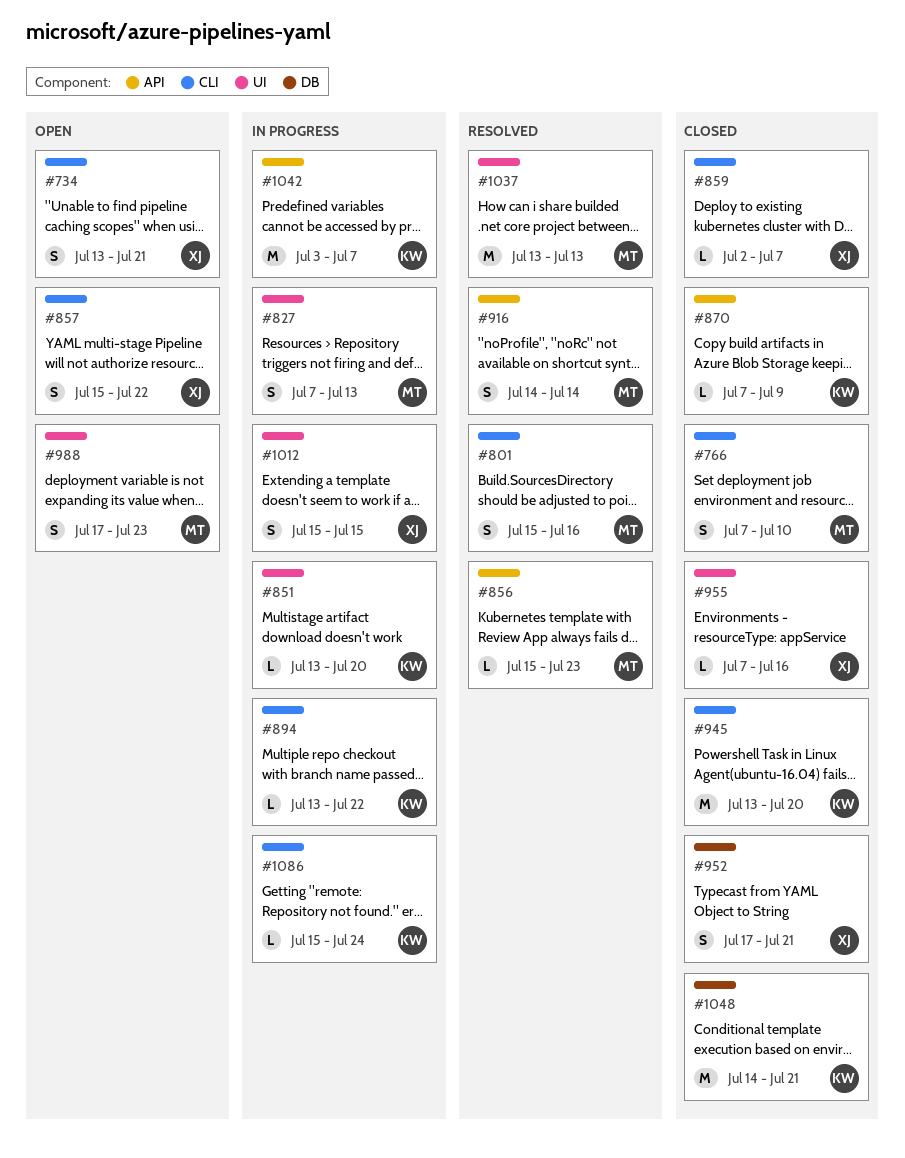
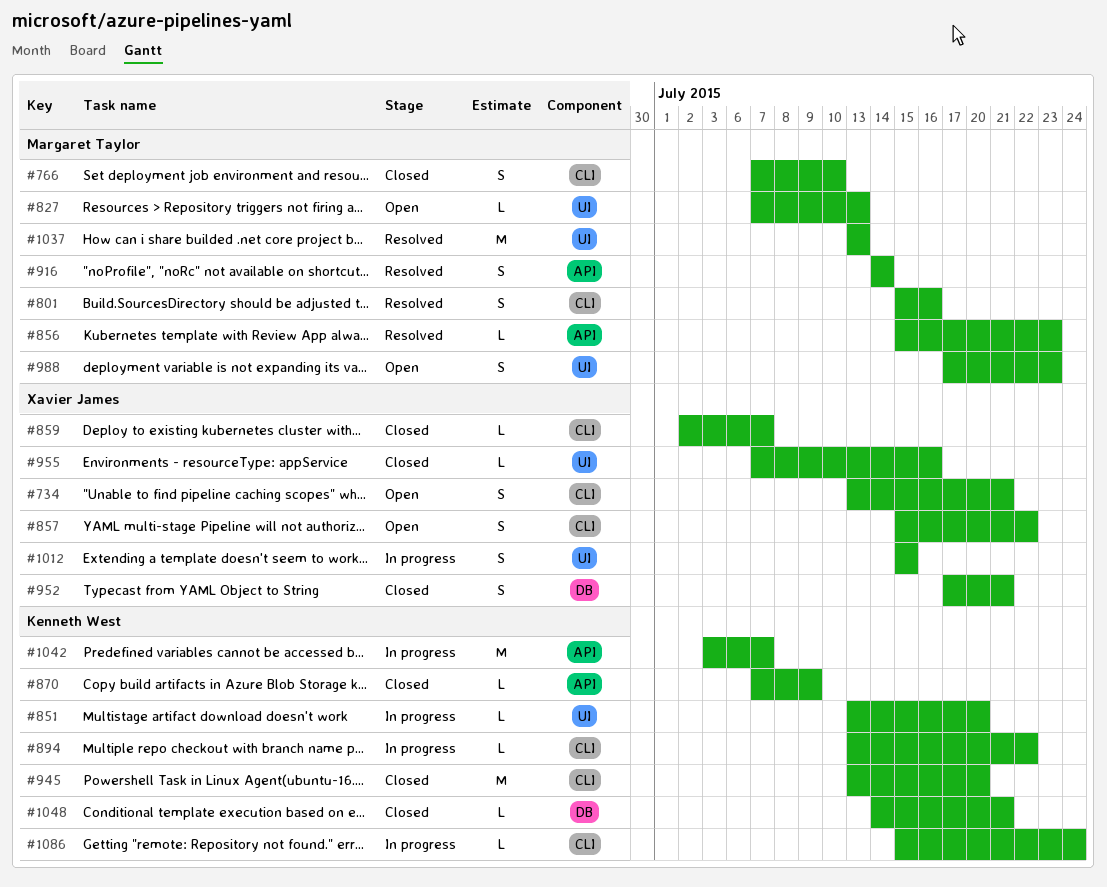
#827, status: In progress -> Open
#827, estimate: S -> L
#1048, estimate: M -> L

